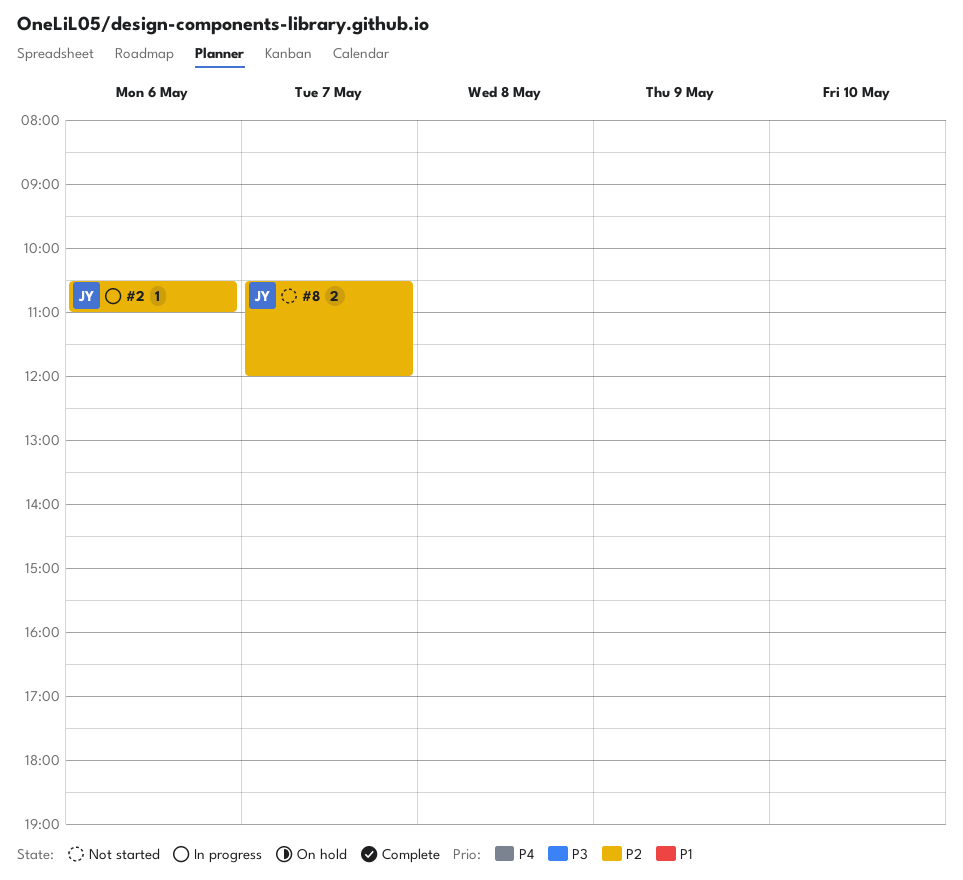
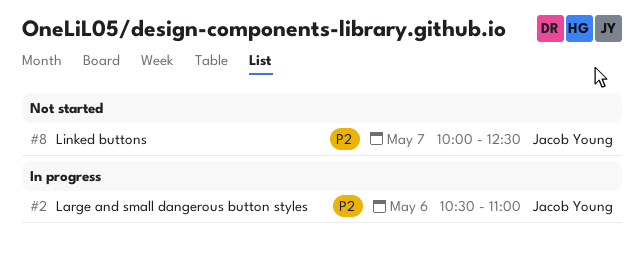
#8, begins: 10:30 -> 10:00
#8, ends: 12:00 -> 12:30

